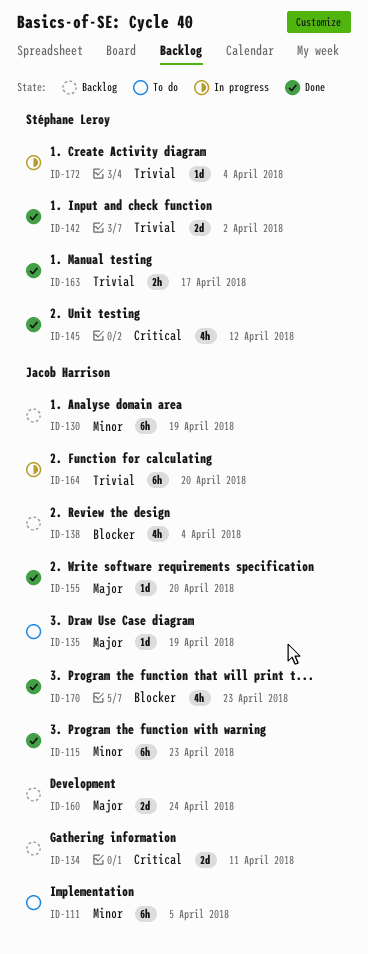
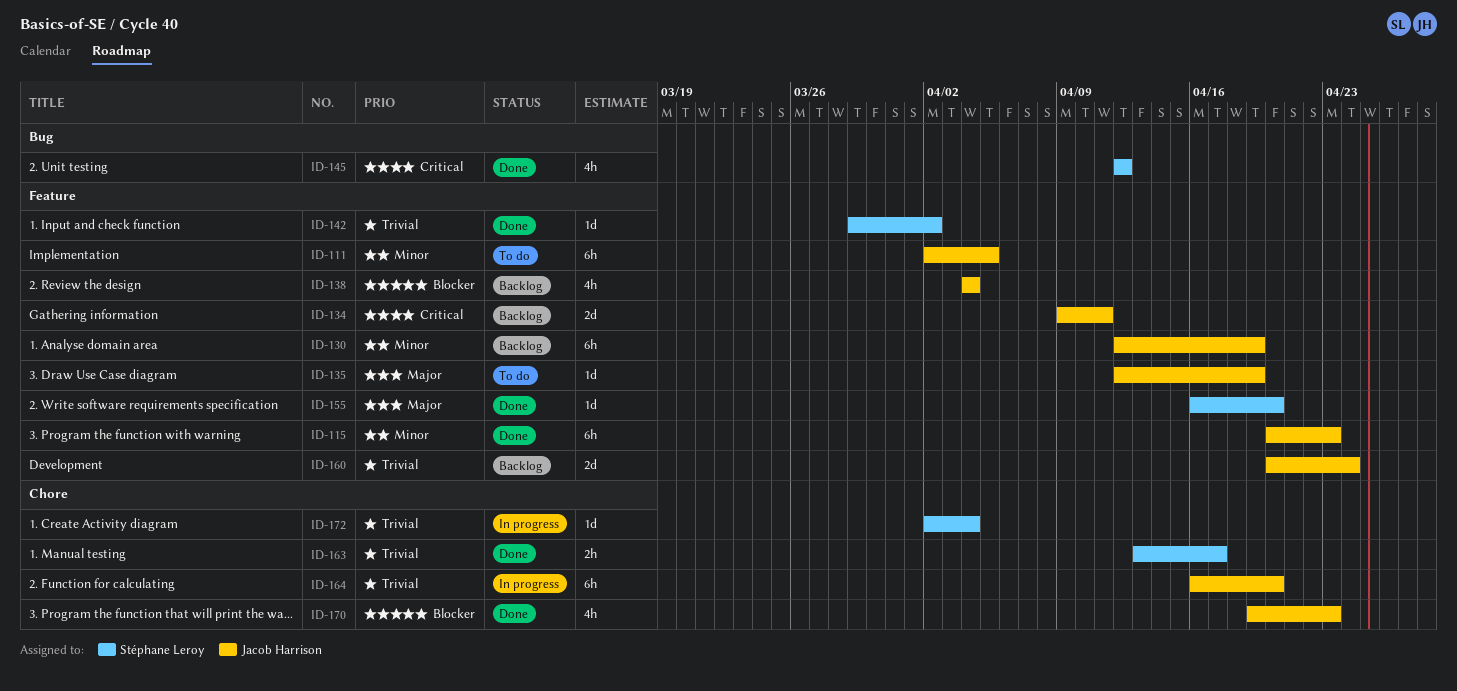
ID-142, estimate: 2d -> 1d
ID-155, owner: Jacob Harrison -> Stéphane Leroy
ID-160, priority: Major -> Trivial

